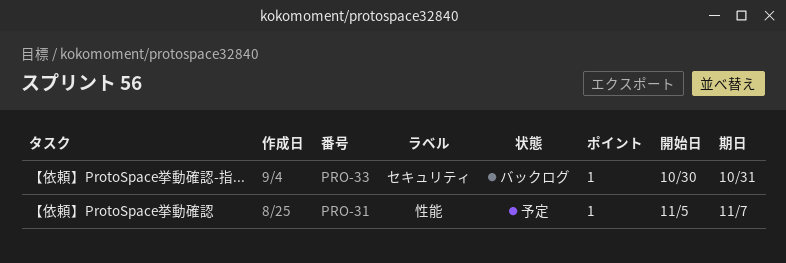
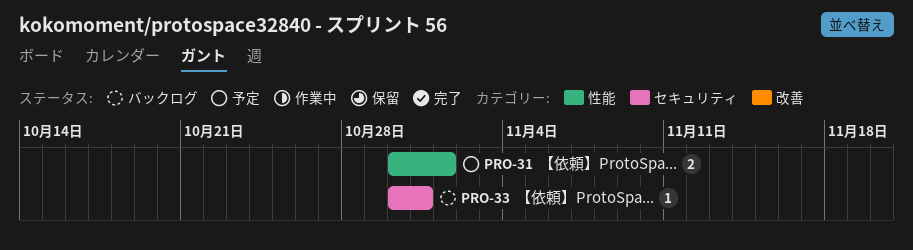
PRO-31, estimate: 1 -> 2
PRO-31, start: Nov 5 -> Oct 30
PRO-31, due: Nov 7 -> Nov 1

